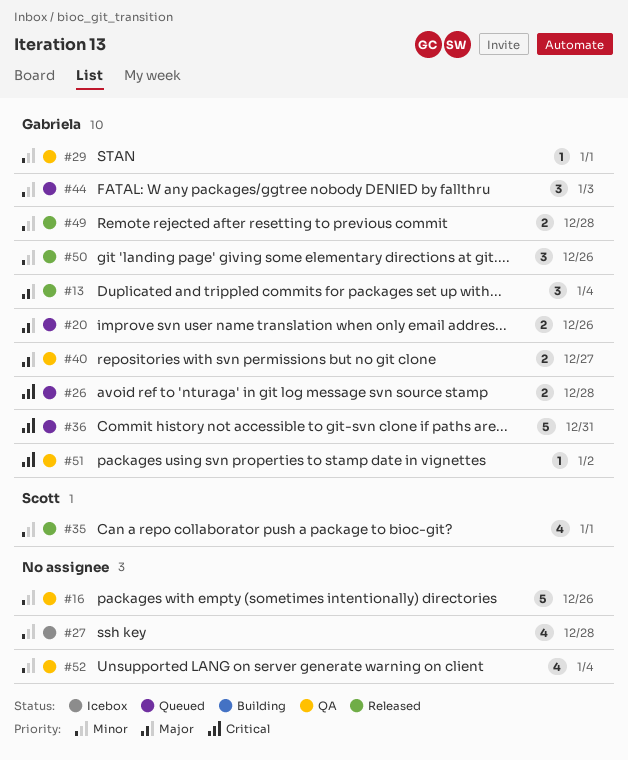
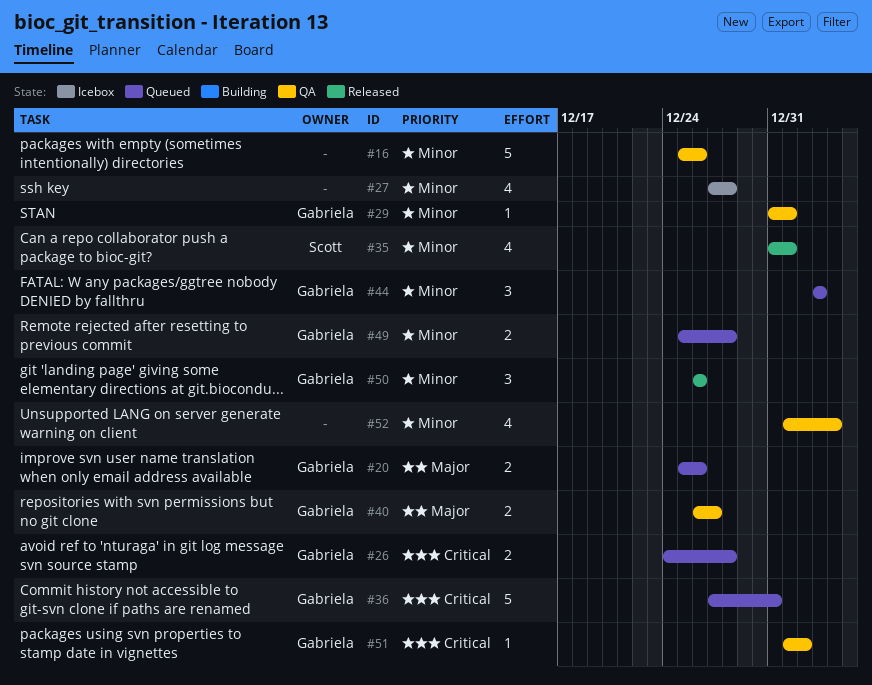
#13: present -> none
#49, status: Released -> Queued

